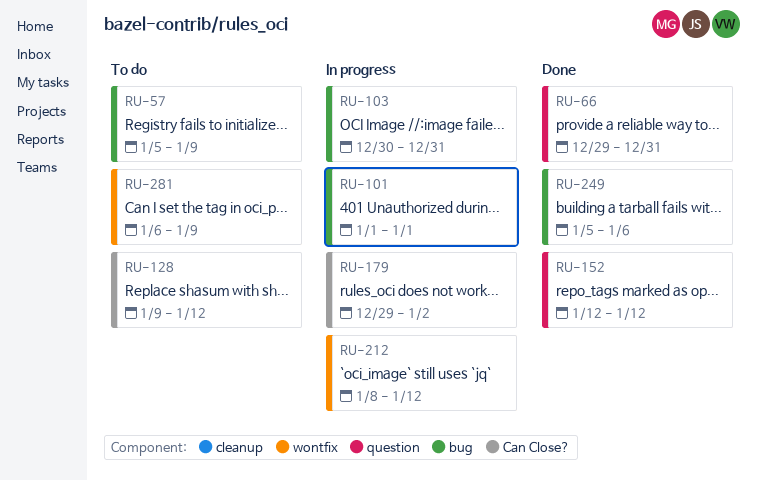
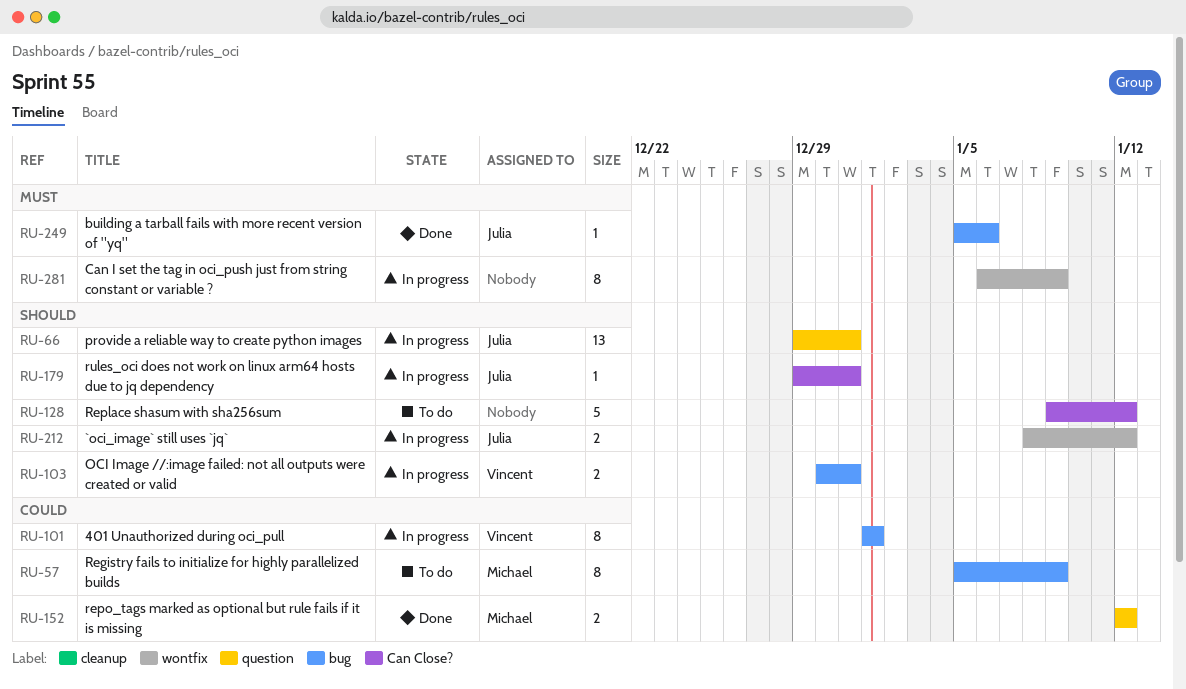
RU-66, status: Done -> In progress
RU-179, due: Jan 2 -> Dec 31
RU-281, status: To do -> In progress

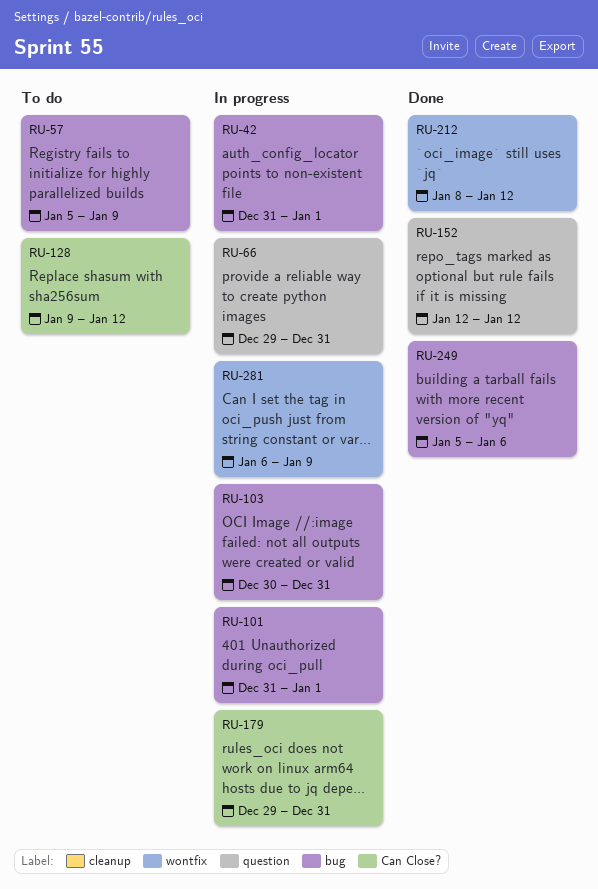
RU-42: none -> present
RU-101, start: Jan 1 -> Dec 31
RU-212, status: In progress -> Done

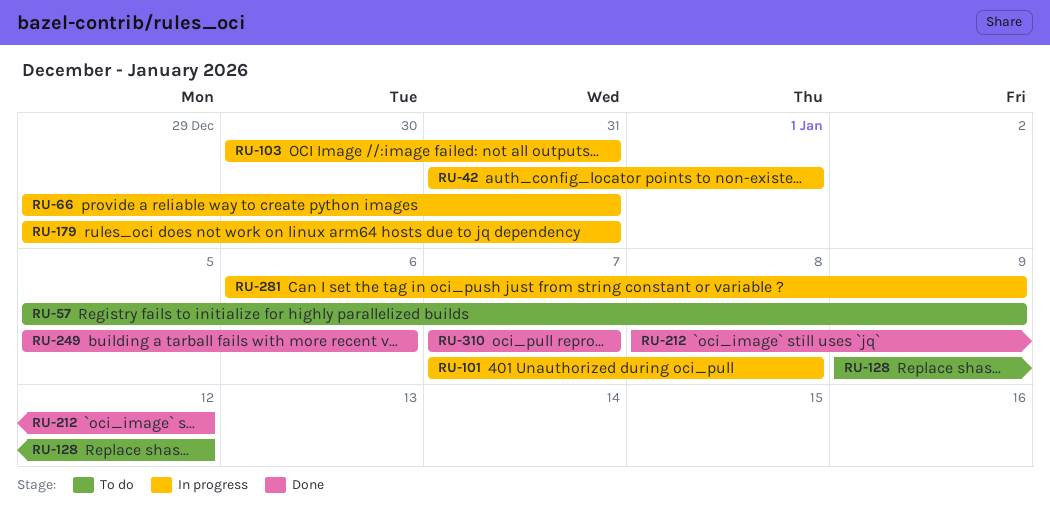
RU-101, start: Dec 31 -> Jan 7
RU-101, due: Jan 1 -> Jan 8
RU-152: present -> none
RU-310: none -> present

